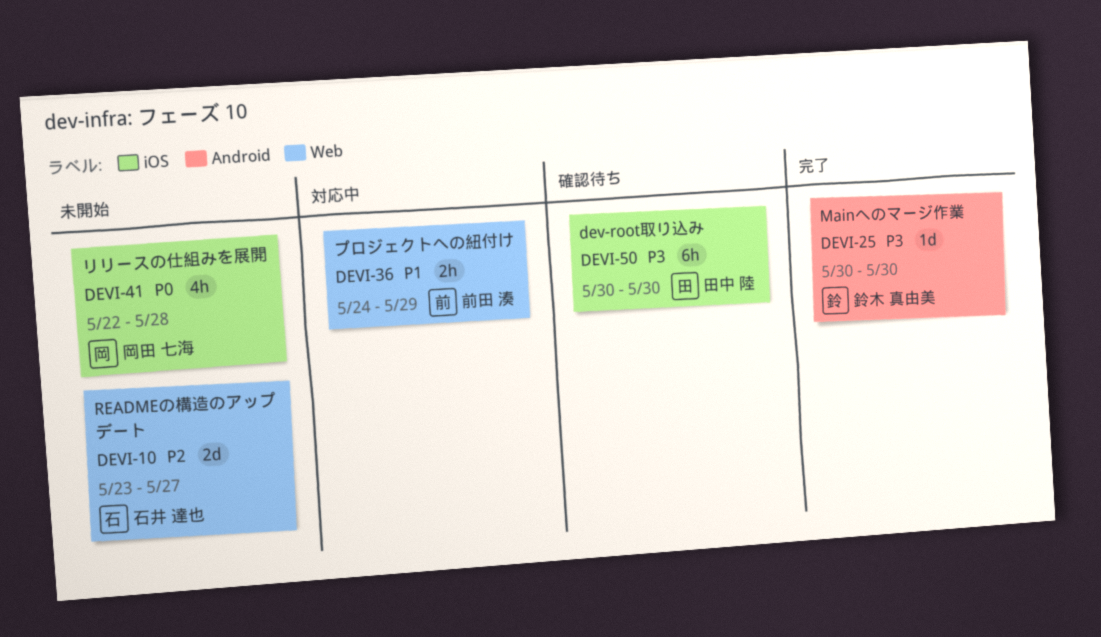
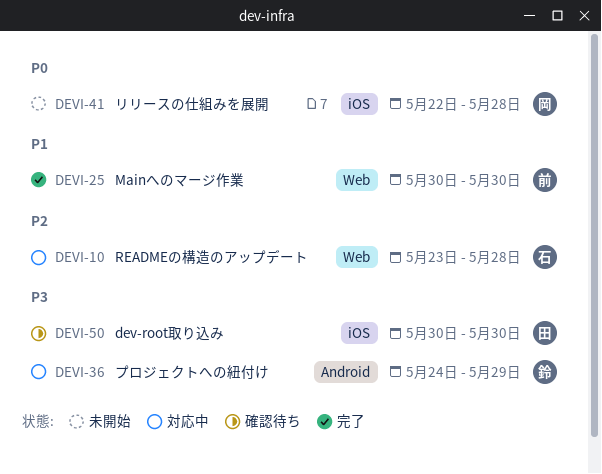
DEVI-10, status: 未開始 -> 対応中
DEVI-10, due: May 27 -> May 28
DEVI-25, owner: 鈴木 真由美 -> 前田 湊
DEVI-25, priority: P3 -> P1
DEVI-25, label: Android -> Web
DEVI-36, owner: 前田 湊 -> 鈴木 真由美
DEVI-36, priority: P1 -> P3
DEVI-36, label: Web -> Android

